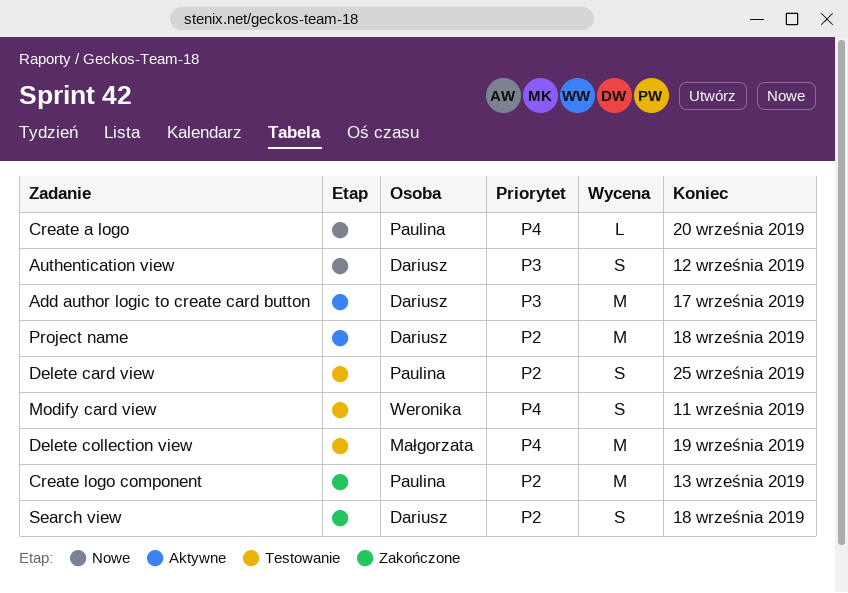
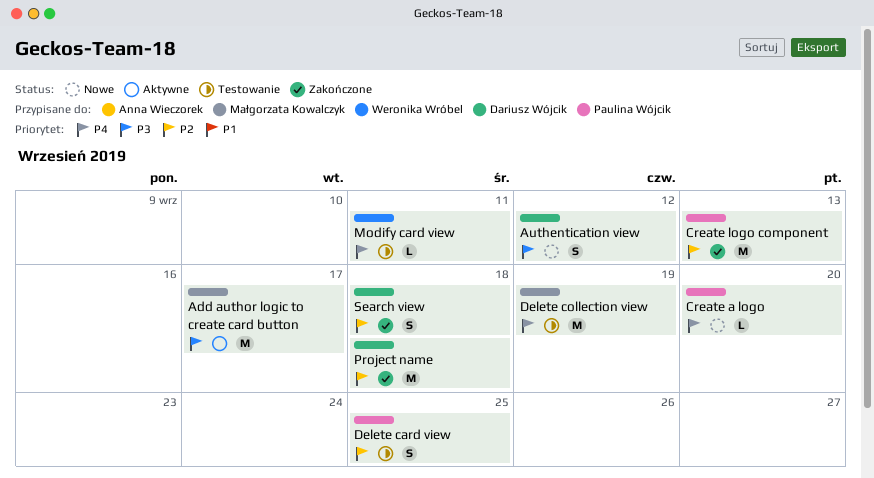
Add author logic to create card button, owner: Dariusz Wójcik -> Małgorzata Kowalczyk
Modify card view, estimate: S -> L
Project name, status: Aktywne -> Zakończone

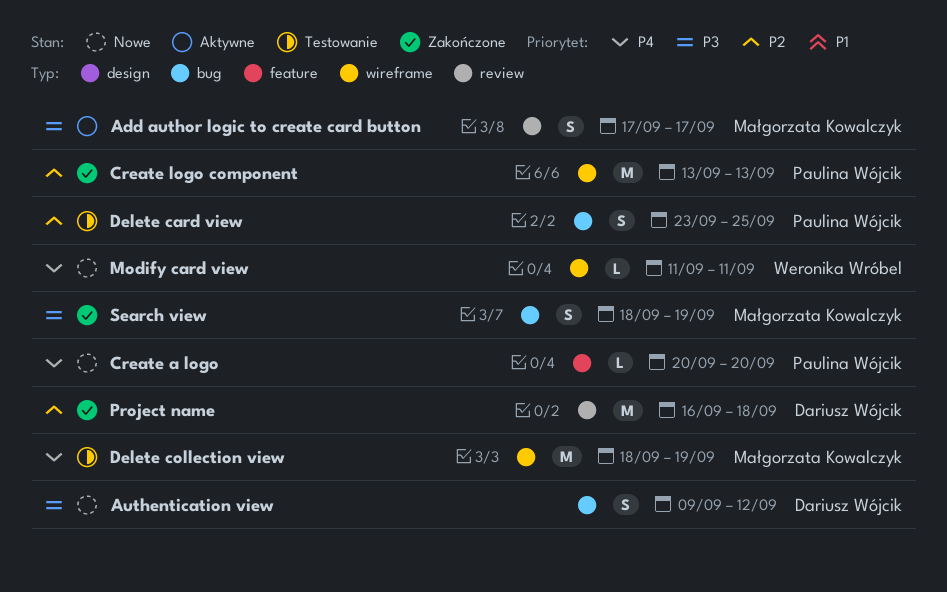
Add author logic to create card button, estimate: M -> S
Modify card view, status: Testowanie -> Nowe
Search view, owner: Dariusz Wójcik -> Małgorzata Kowalczyk
Search view, priority: P2 -> P3
Search view, due: Sep 18 -> Sep 19

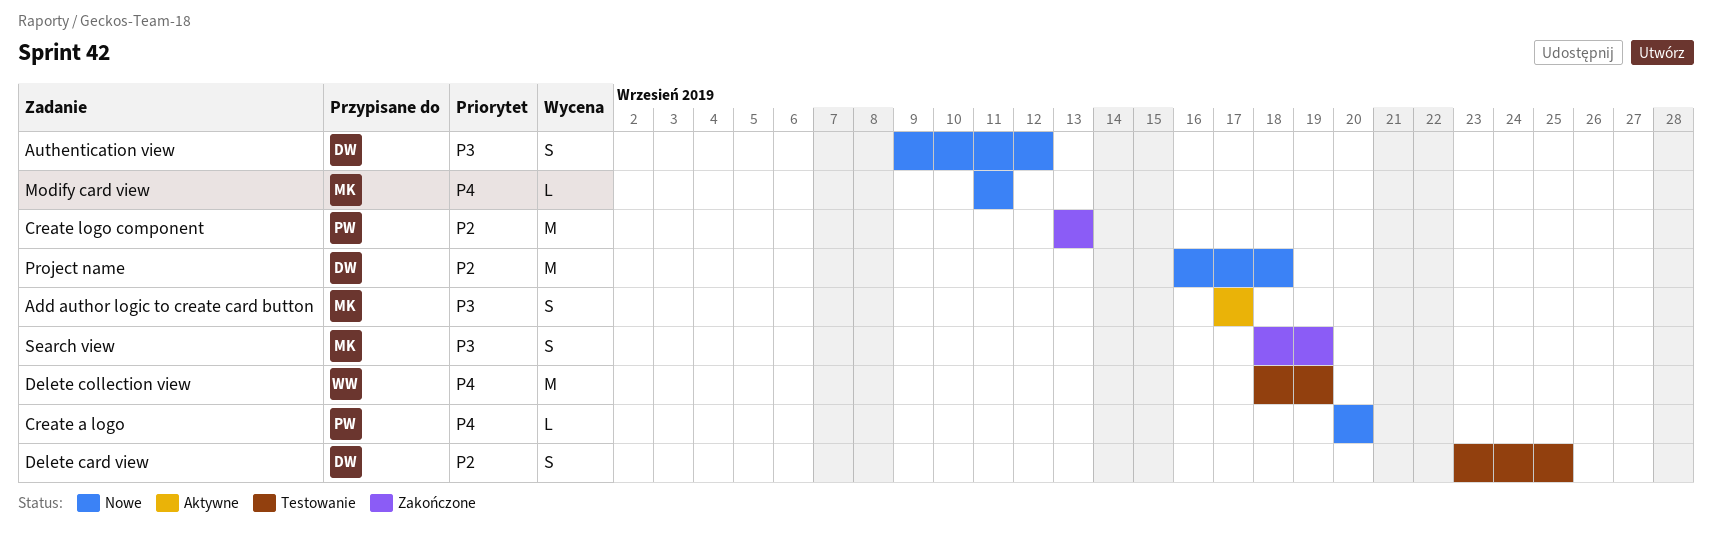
Delete card view, owner: Paulina Wójcik -> Dariusz Wójcik
Delete collection view, owner: Małgorzata Kowalczyk -> Weronika Wróbel
Modify card view, owner: Weronika Wróbel -> Małgorzata Kowalczyk
Project name, status: Zakończone -> Nowe

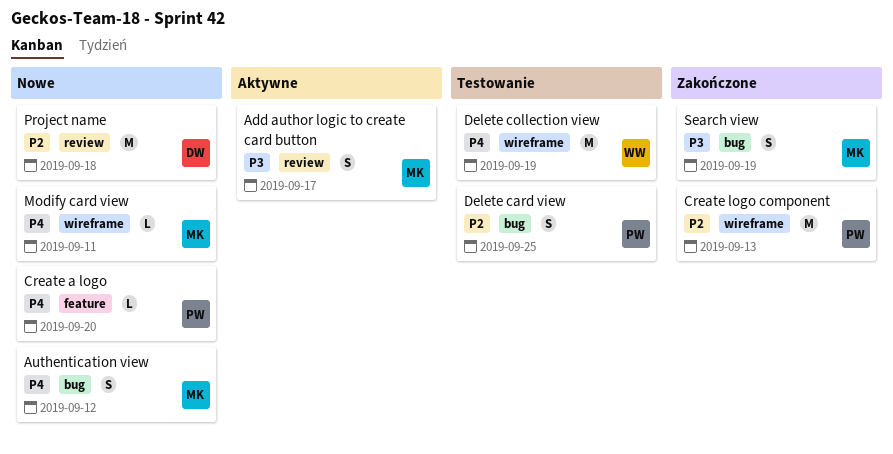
Authentication view, owner: DW -> MK
Authentication view, priority: P3 -> P4
Delete card view, owner: DW -> PW

